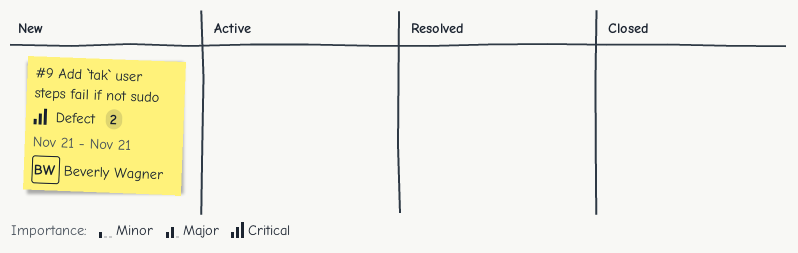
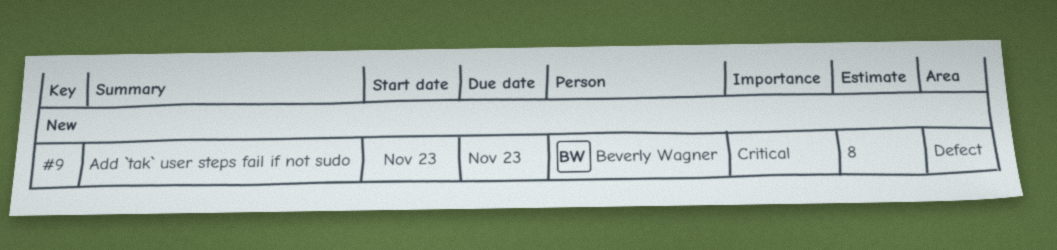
#9, estimate: 2 -> 8
#9, start: Nov 21 -> Nov 23
#9, due: Nov 21 -> Nov 23

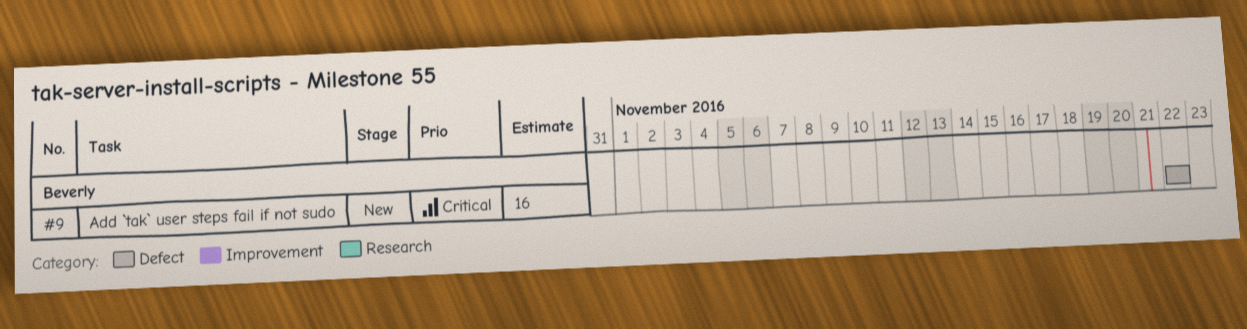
#9, estimate: 8 -> 16
#9, start: Nov 23 -> Nov 22
#9, due: Nov 23 -> Nov 22

